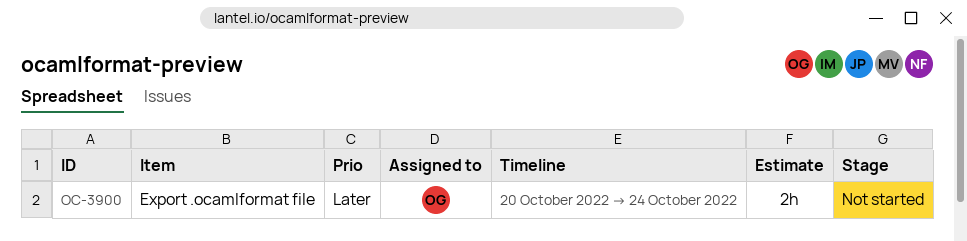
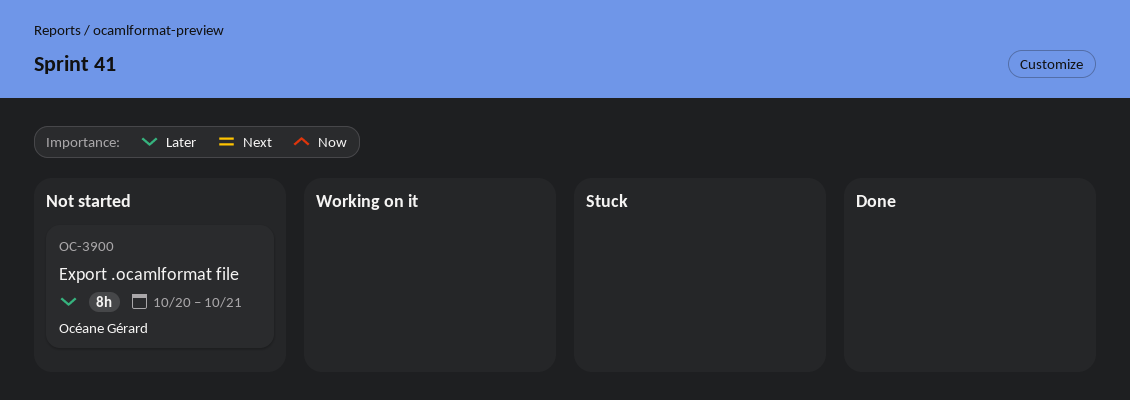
OC-3900, estimate: 2h -> 8h
OC-3900, due: Oct 24 -> Oct 21

